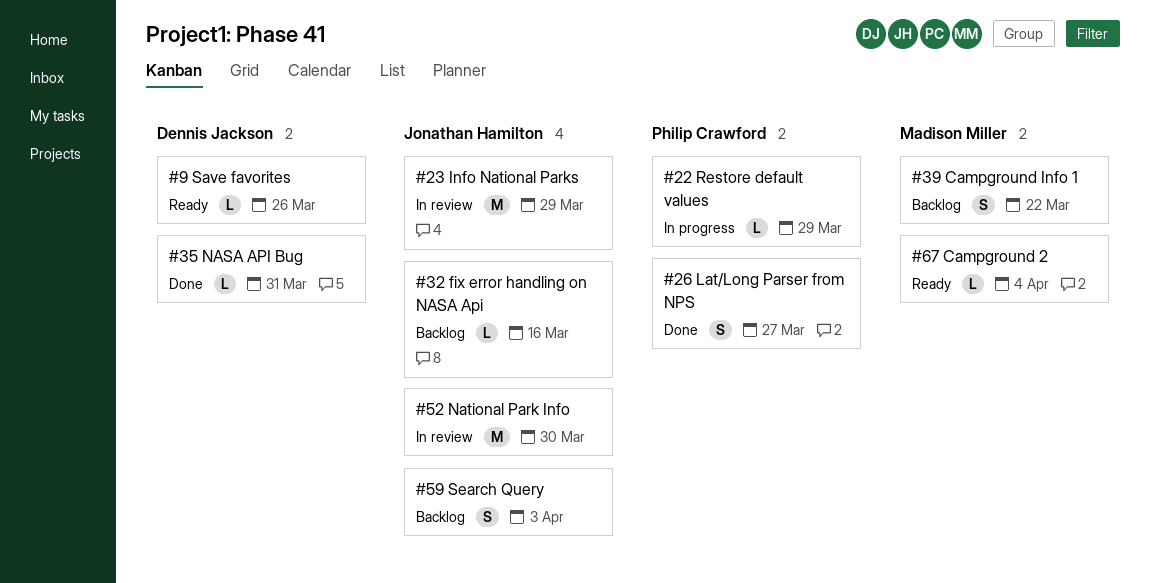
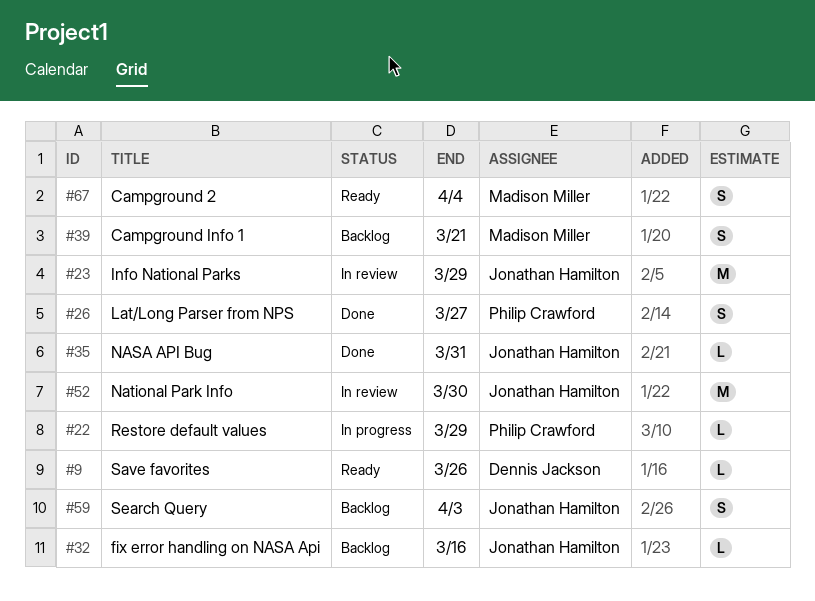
#35, owner: Dennis Jackson -> Jonathan Hamilton
#39, due: Mar 22 -> Mar 21
#67, estimate: L -> S

